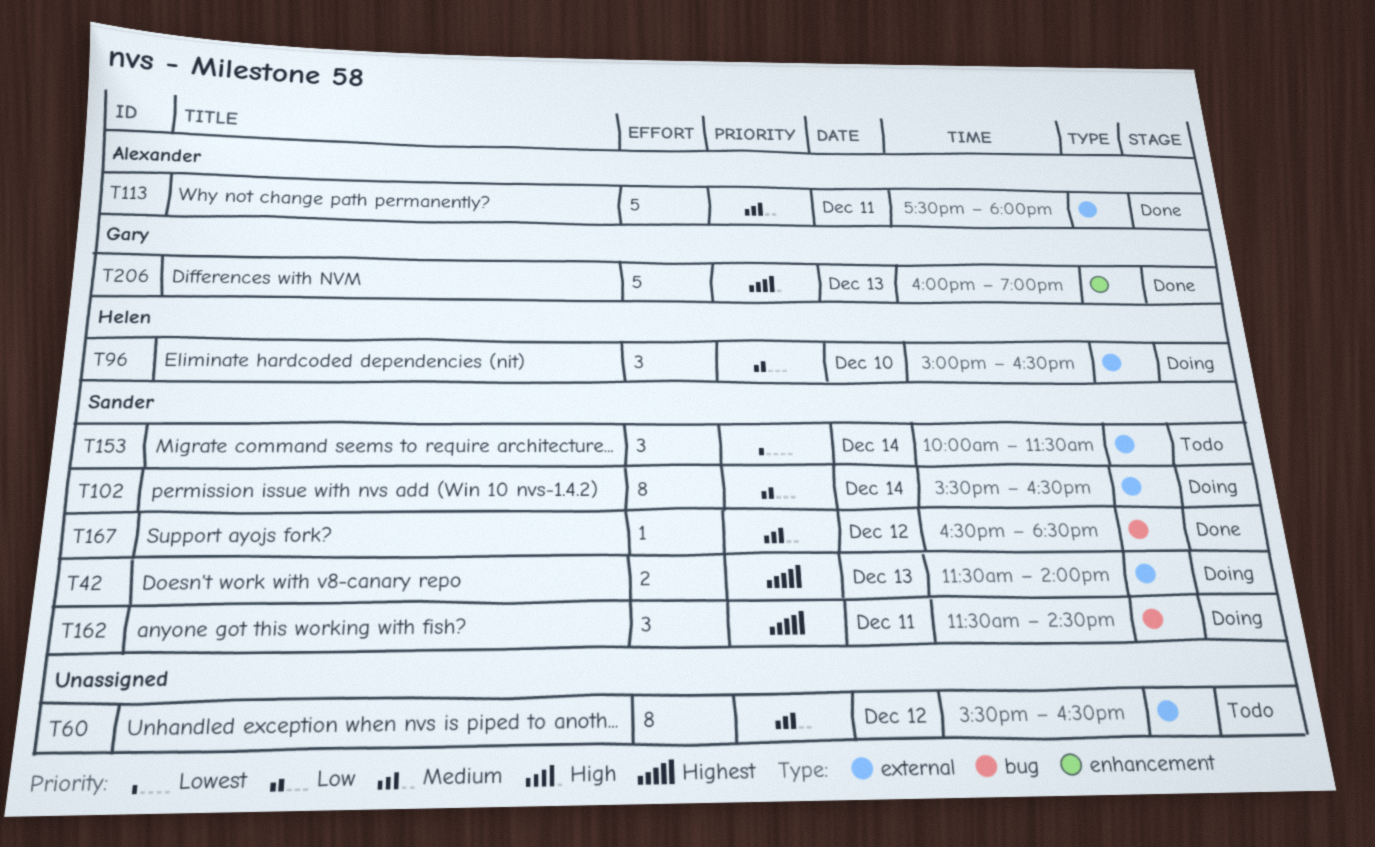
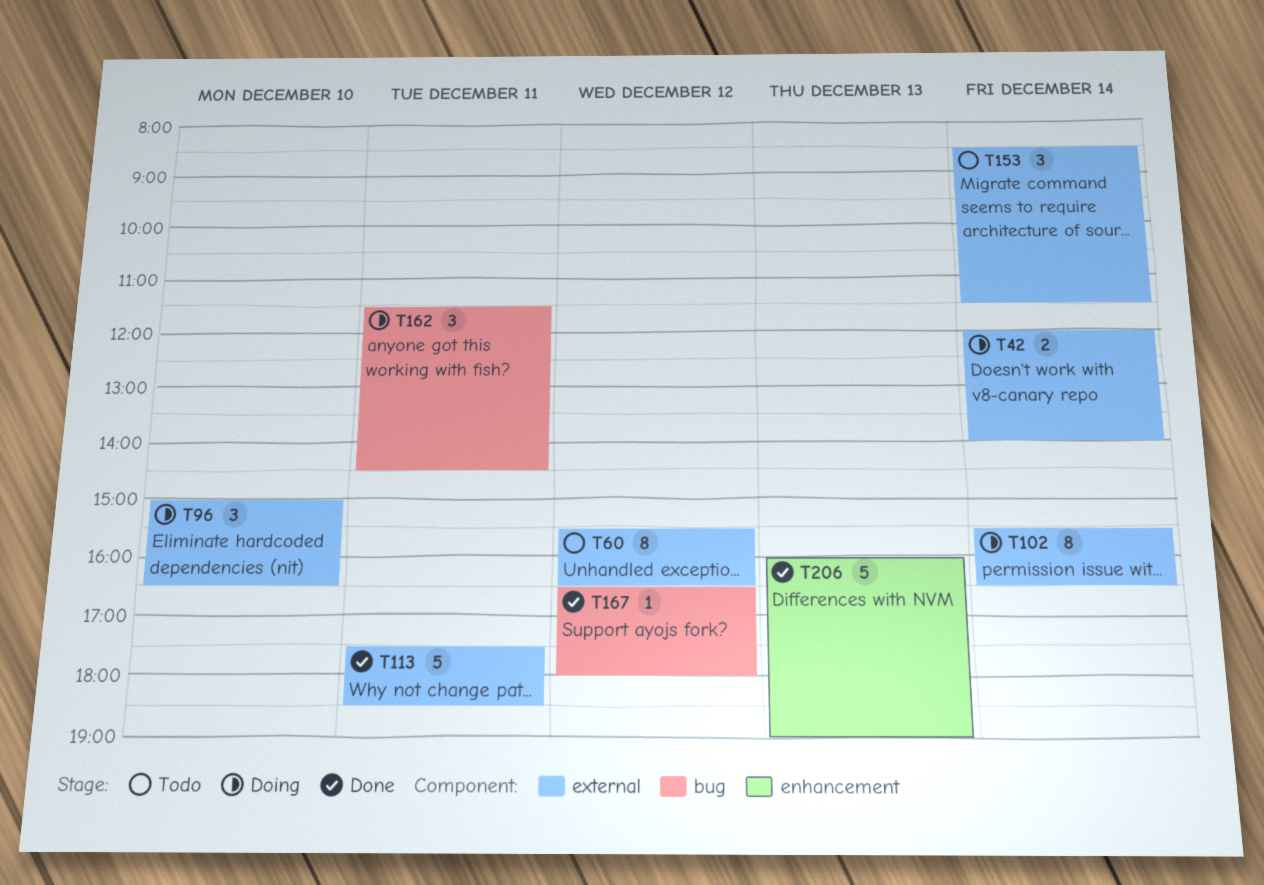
T42, day: Dec 13 -> Dec 14
T42, begins: 11:30 -> 12:00
T113, ends: 18:00 -> 18:30
T153, begins: 10:00 -> 08:30
T167, ends: 18:30 -> 18:00

